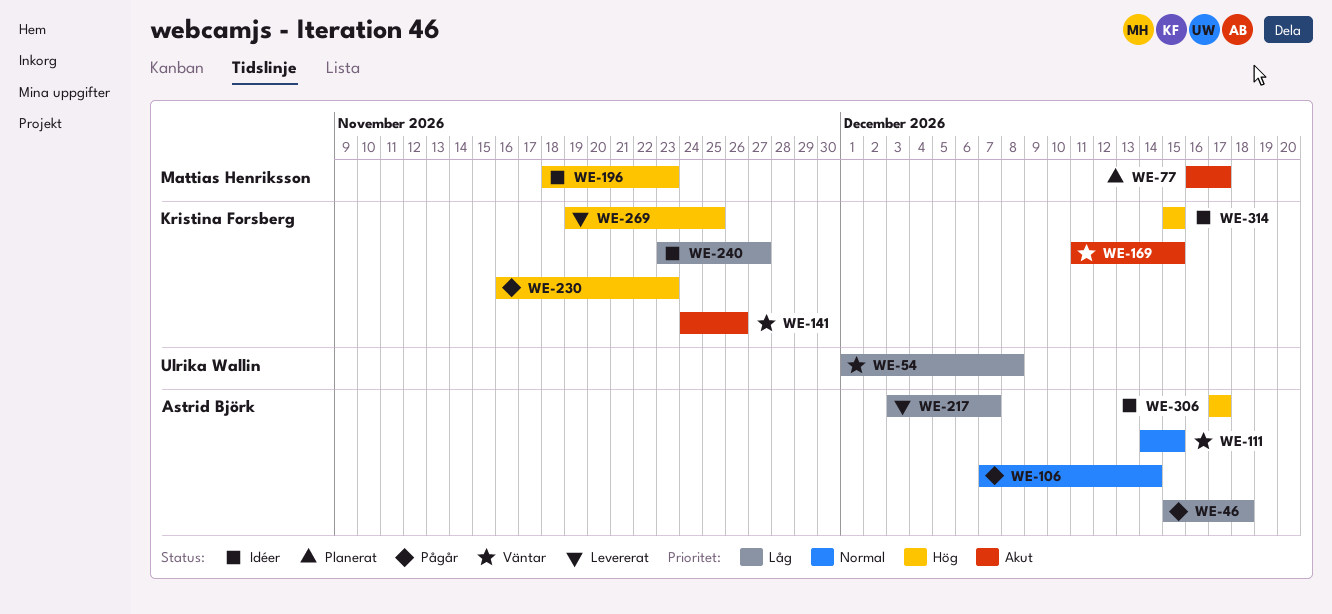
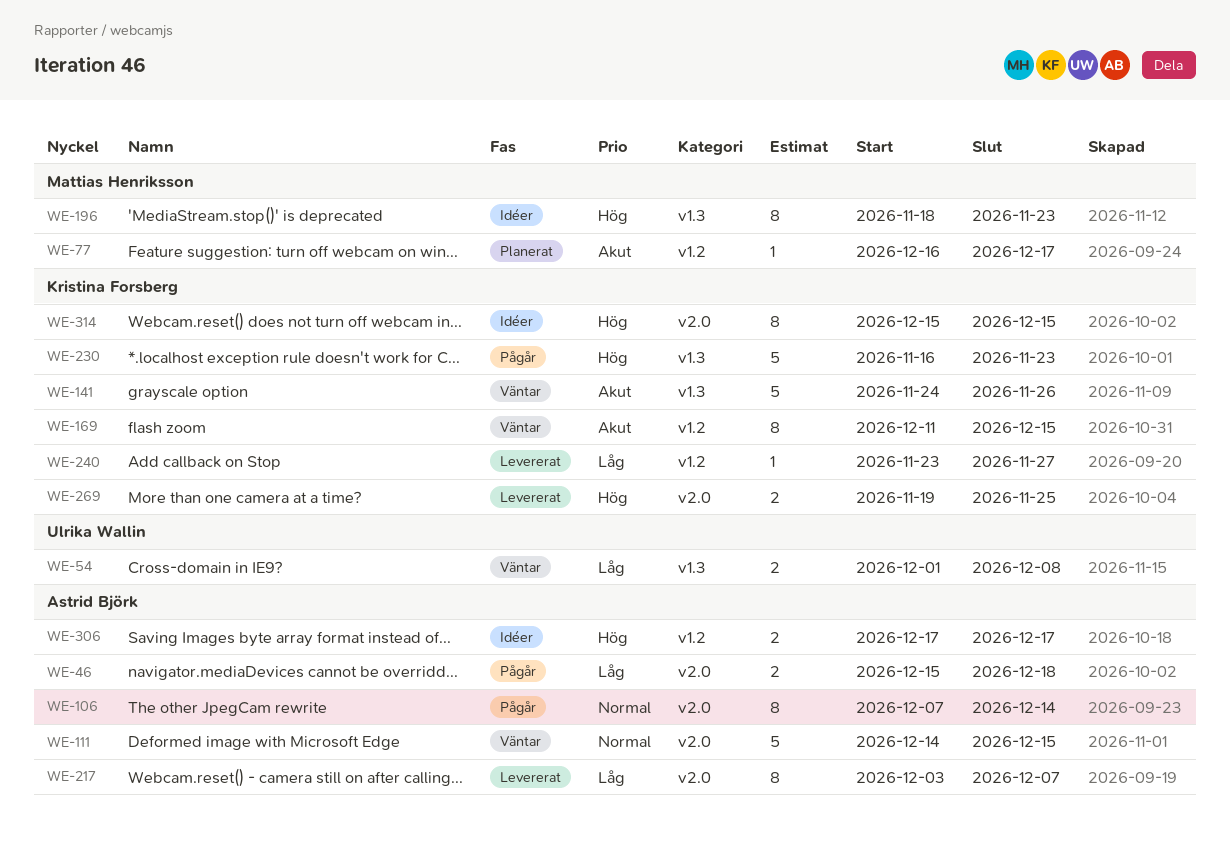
WE-240, status: Idéer -> Levererat

